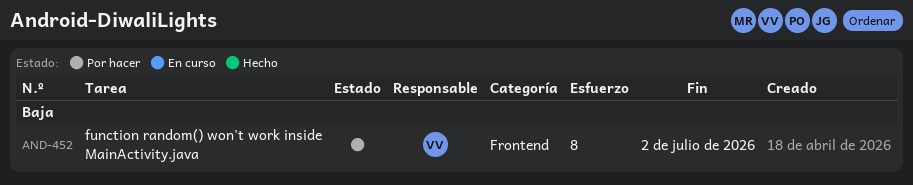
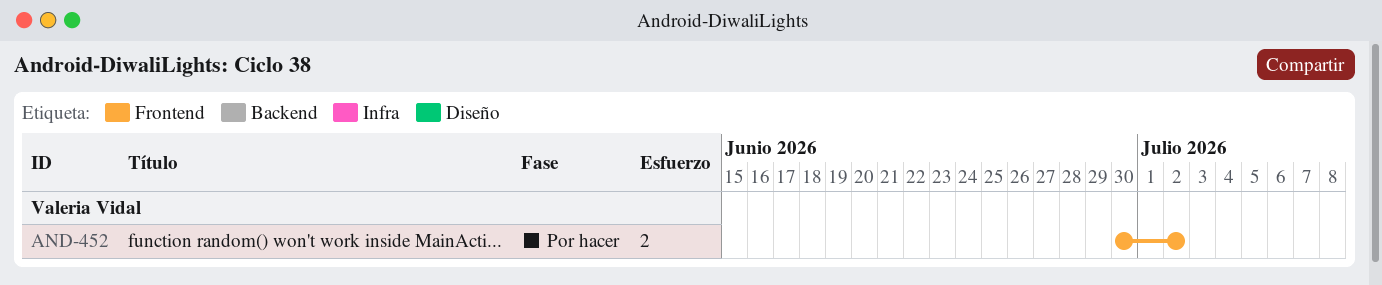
AND-452, estimate: 8 -> 2

